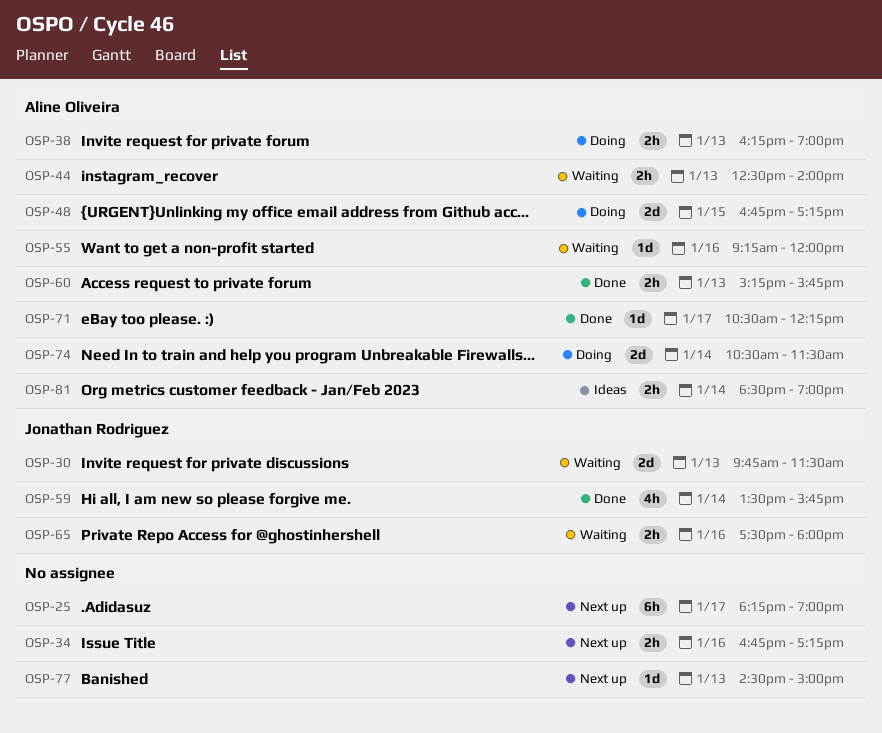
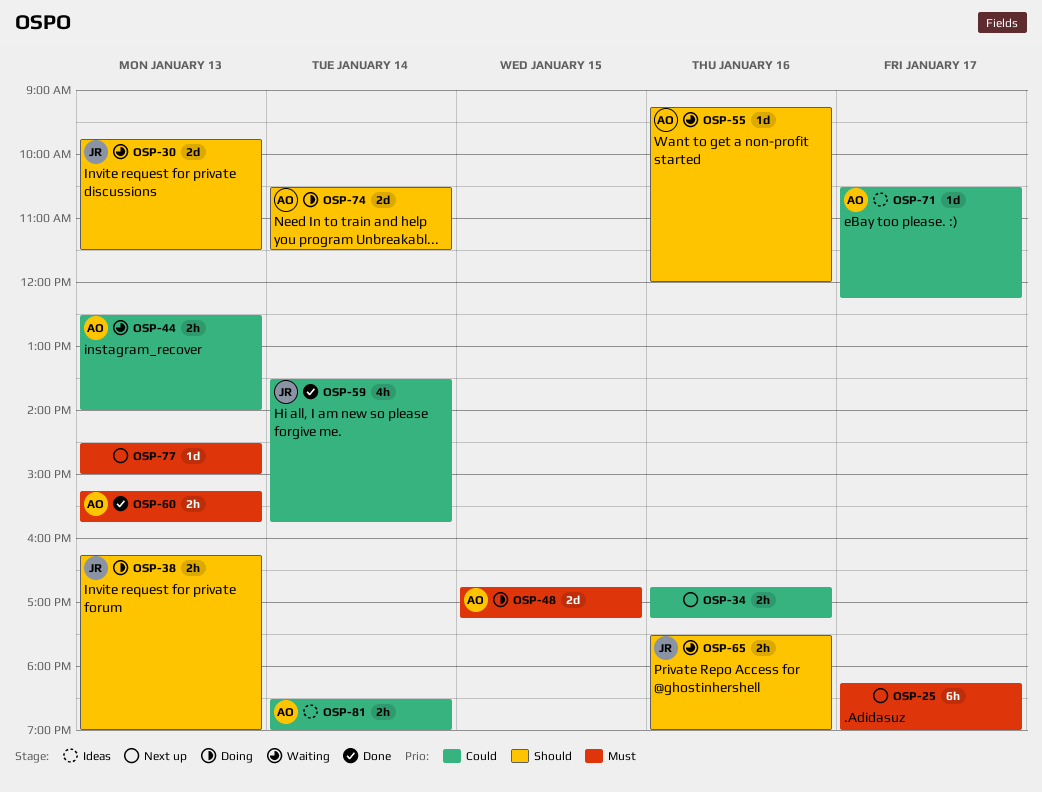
OSP-38, owner: Aline Oliveira -> Jonathan Rodriguez
OSP-65, ends: 18:00 -> 19:00
OSP-71, status: Done -> Ideas

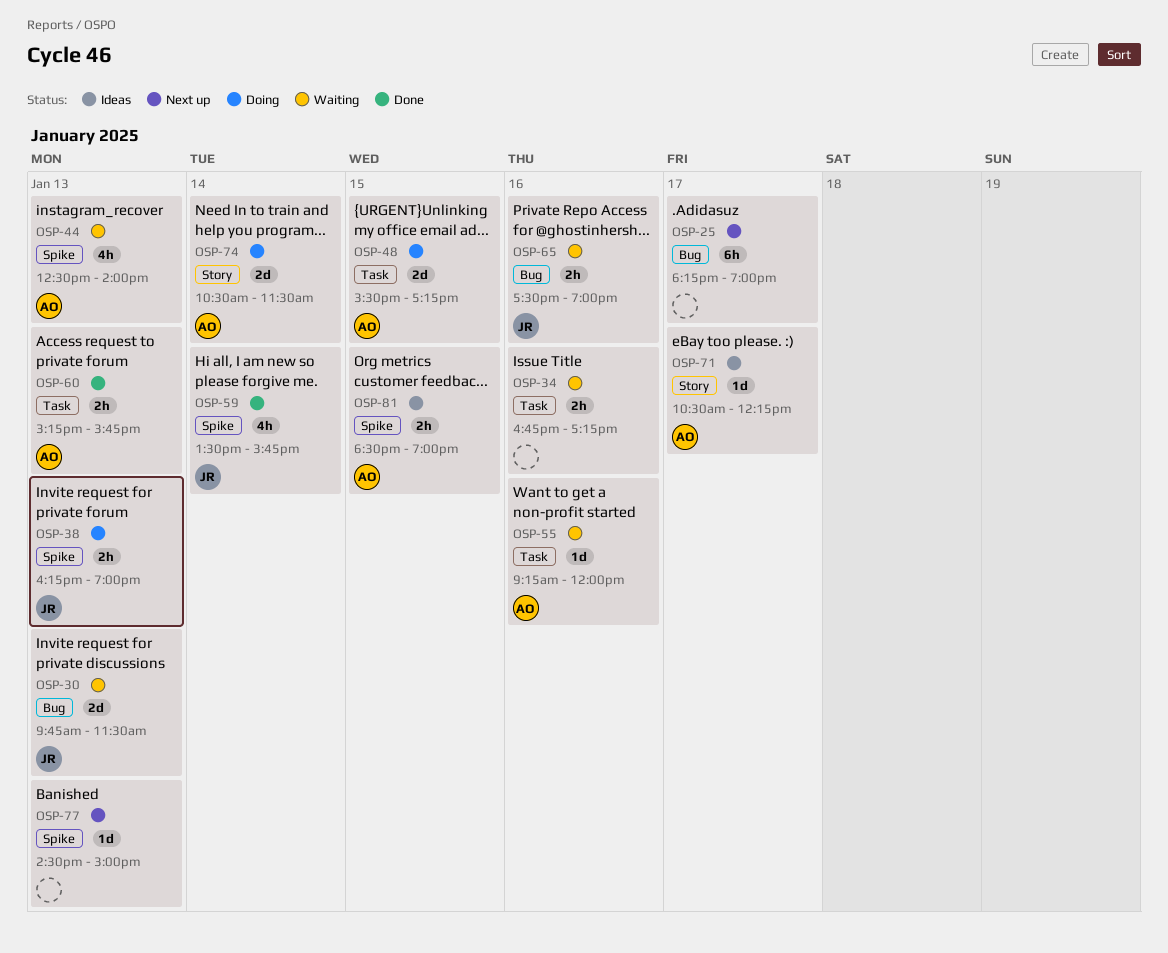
OSP-34, status: Next up -> Waiting
OSP-44, estimate: 2h -> 4h
OSP-48, begins: 16:45 -> 15:30
OSP-81, day: Jan 14 -> Jan 15

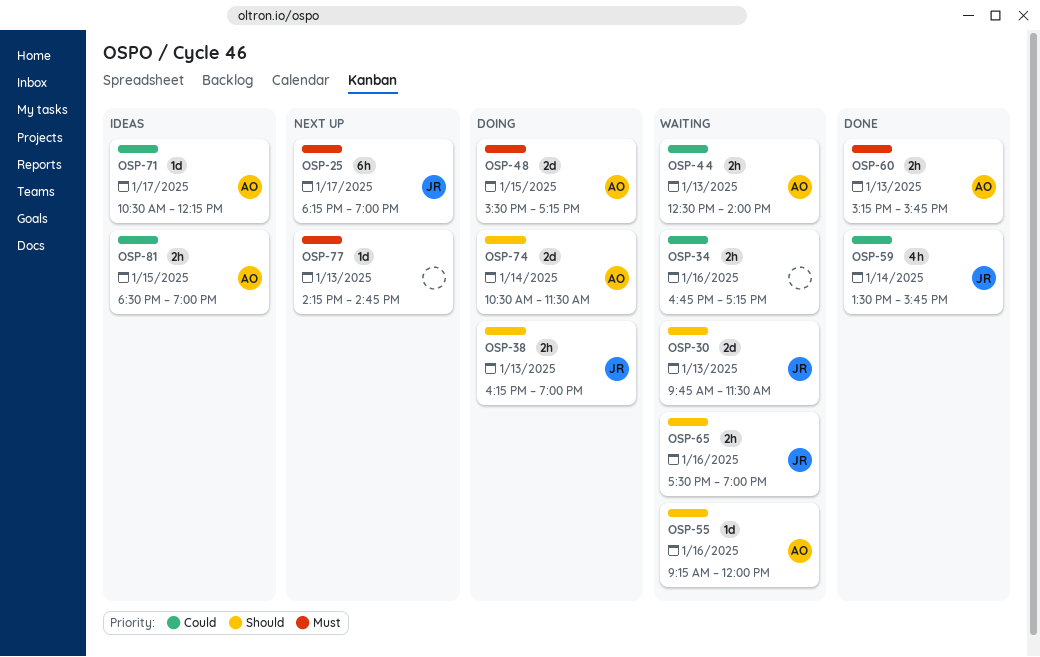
OSP-25, owner: none -> JR
OSP-44, estimate: 4h -> 2h
OSP-77, begins: 14:30 -> 14:15
OSP-77, ends: 15:00 -> 14:45

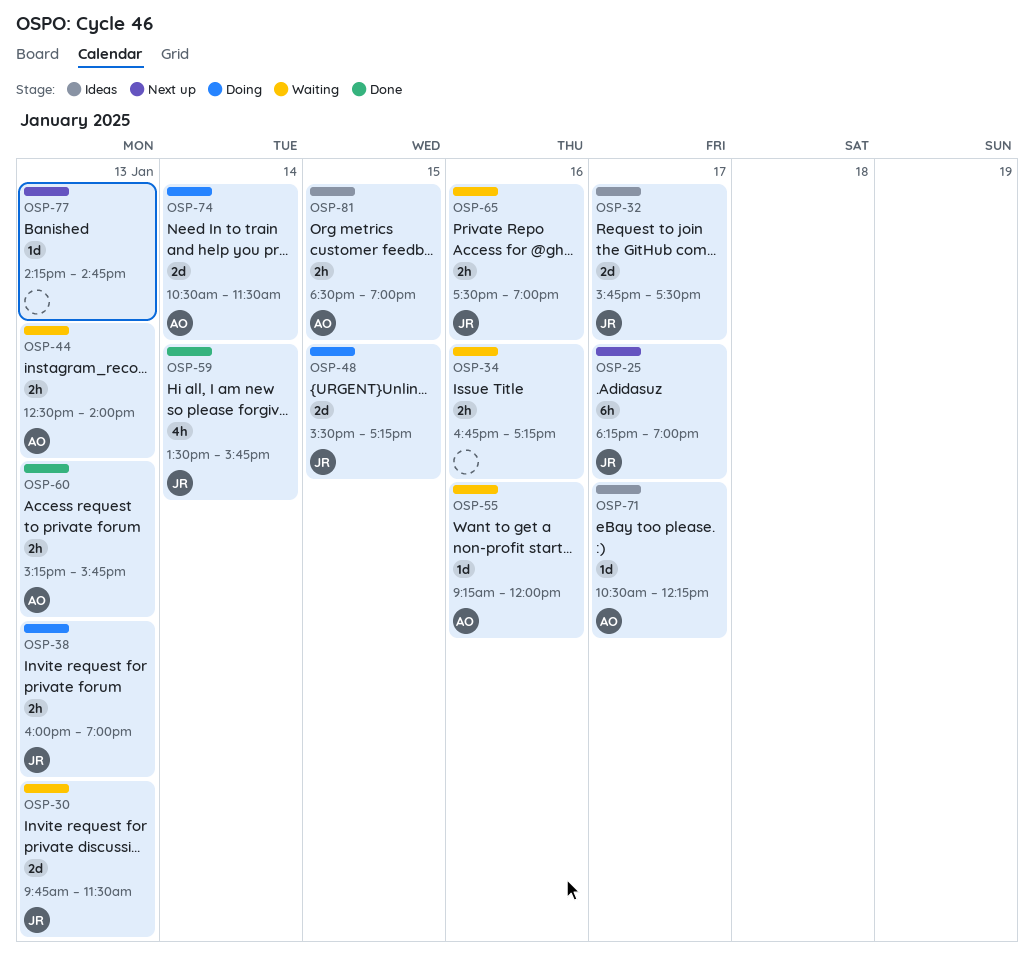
OSP-32: none -> present
OSP-38, begins: 16:15 -> 16:00
OSP-48, owner: AO -> JR

